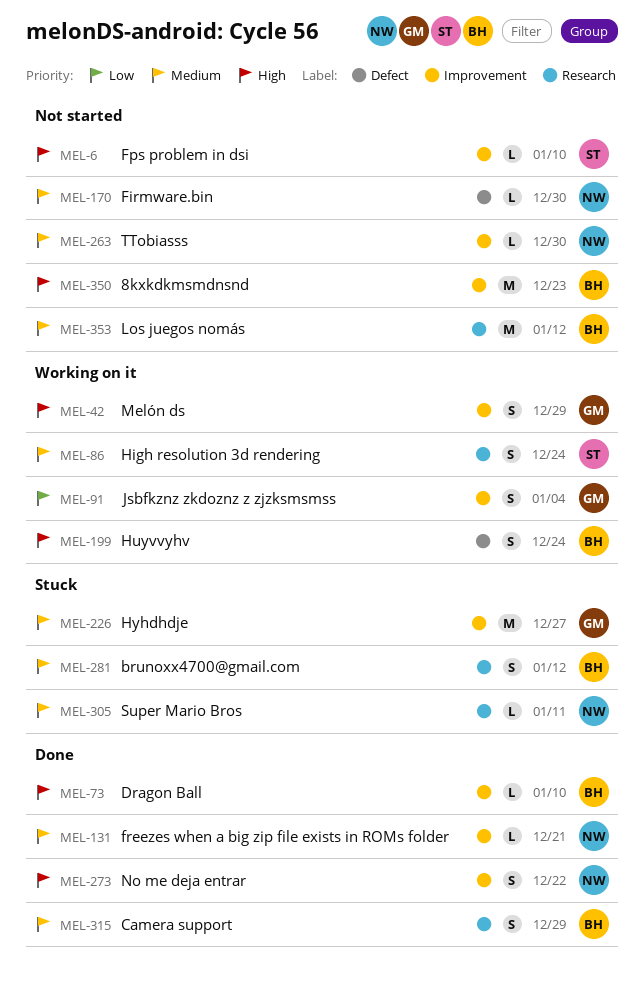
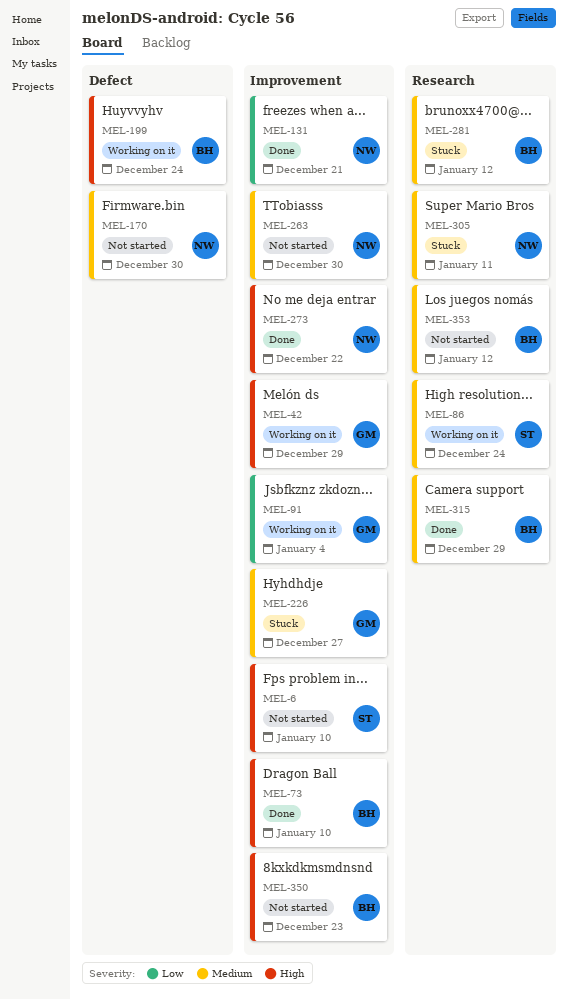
MEL-131, priority: Medium -> Low

